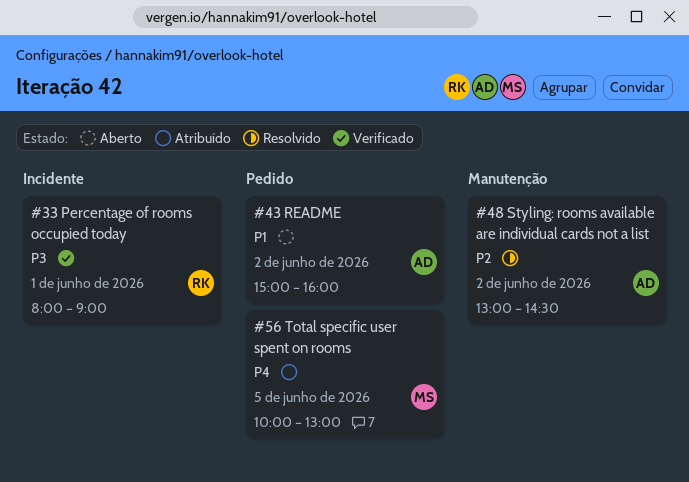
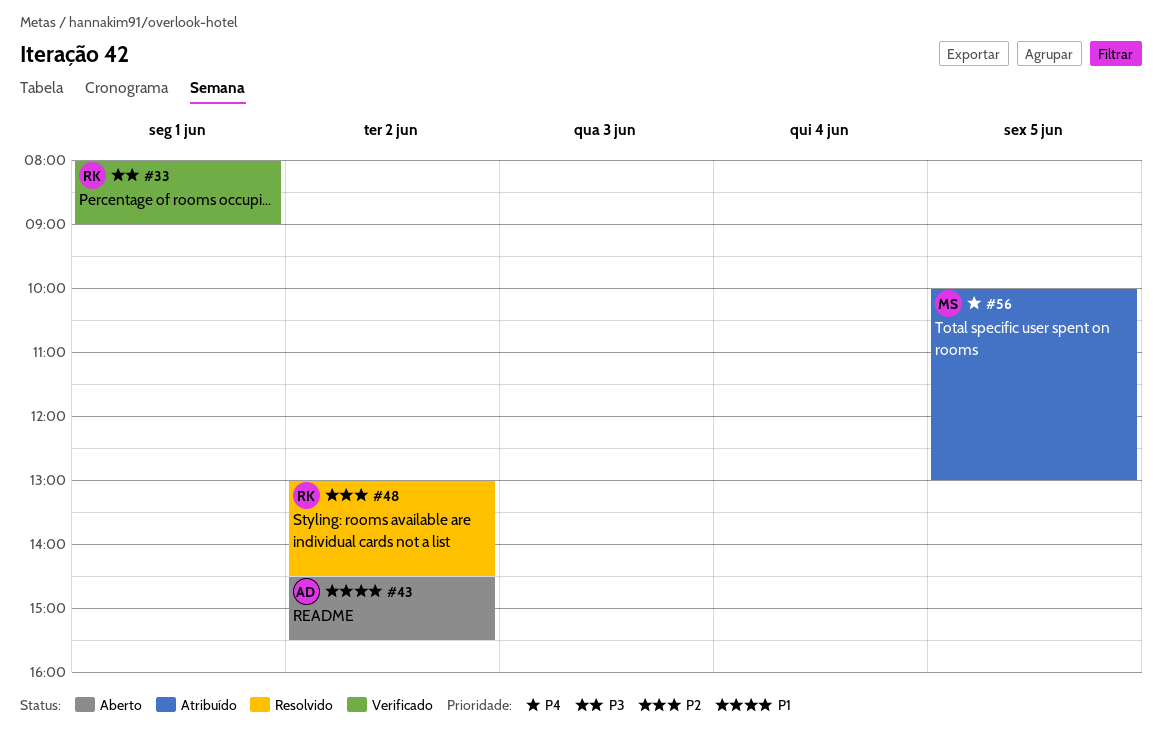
#43, begins: 15:00 -> 14:30
#43, ends: 16:00 -> 15:30
#48, owner: AD -> RK

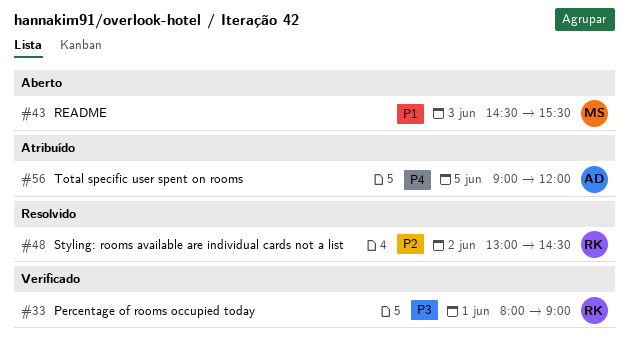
#43, owner: AD -> MS
#43, day: Jun 2 -> Jun 3
#56, owner: MS -> AD
#56, begins: 10:00 -> 09:00
#56, ends: 13:00 -> 12:00

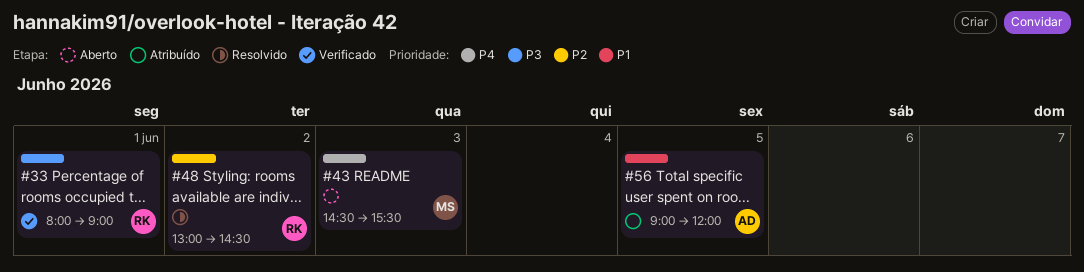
#43, priority: P1 -> P4
#56, priority: P4 -> P1

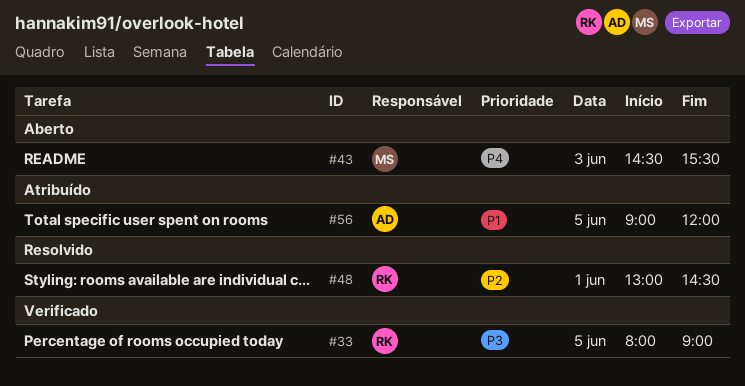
#33, day: Jun 1 -> Jun 5
#48, day: Jun 2 -> Jun 1

